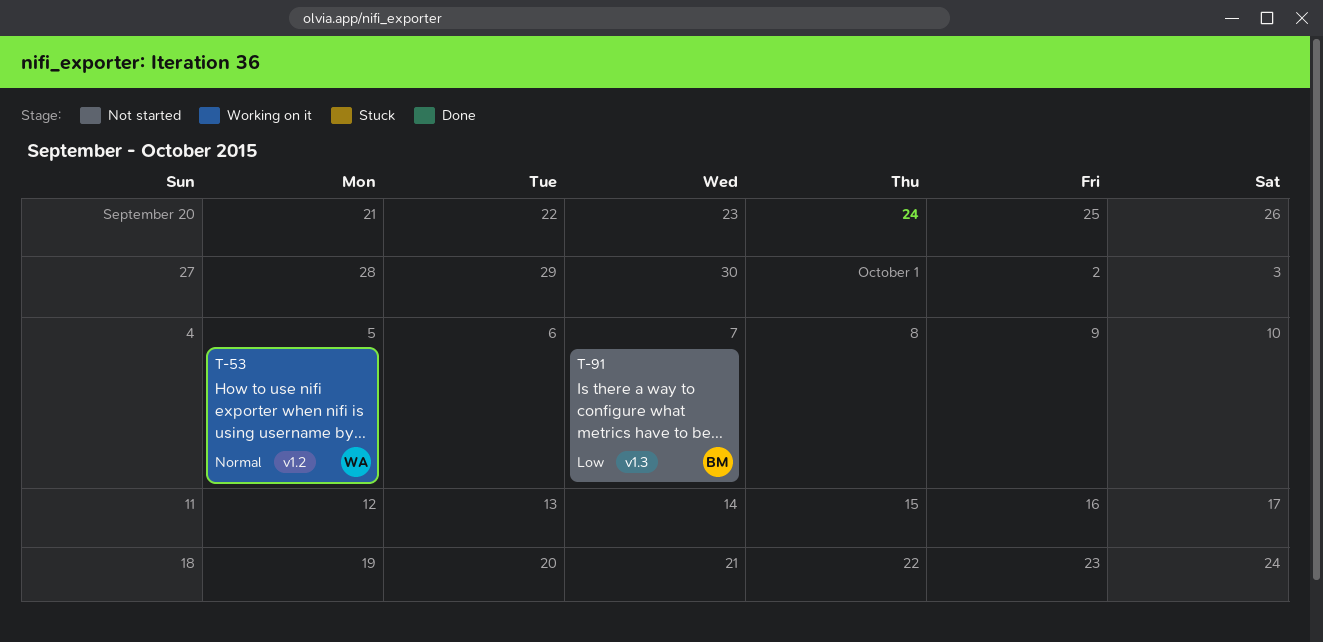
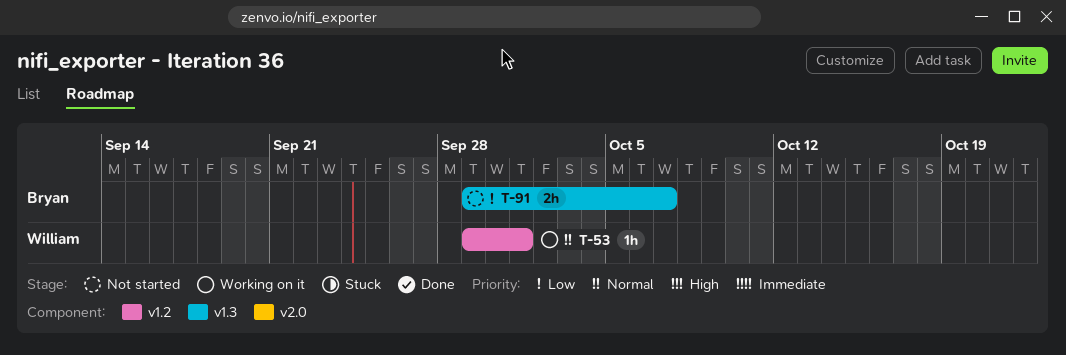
T-53, due: Oct 5 -> Oct 1

